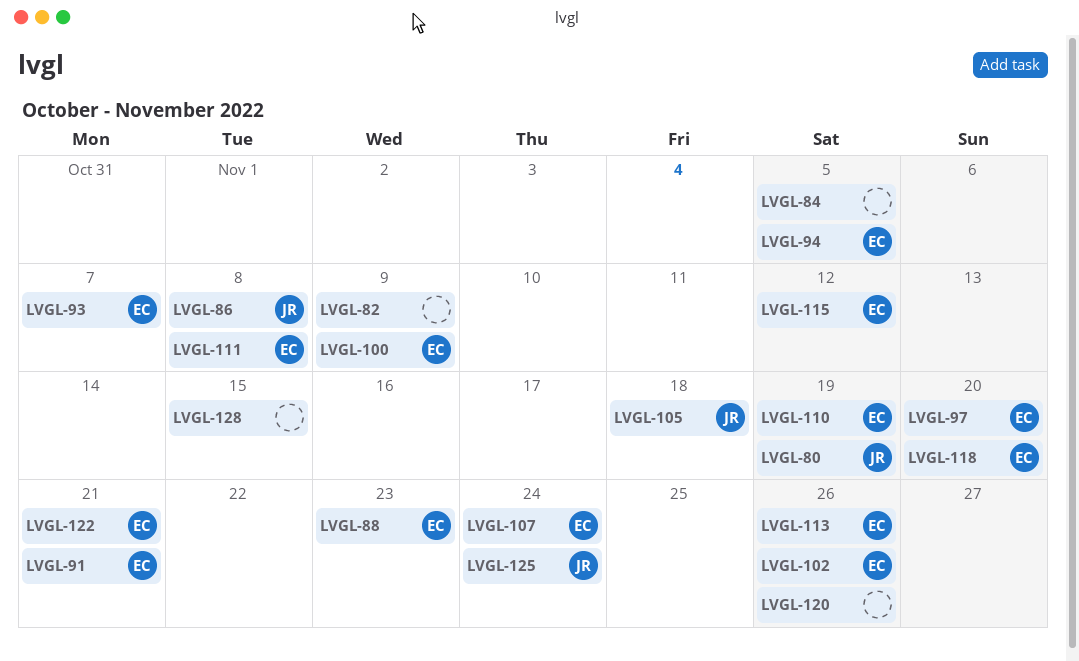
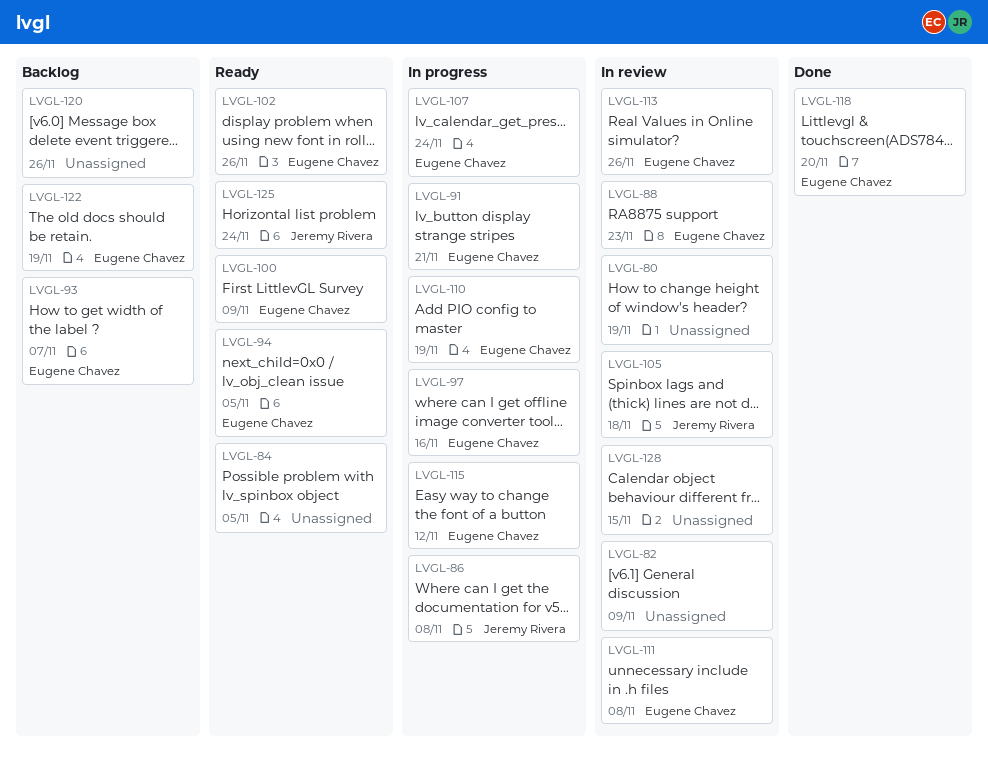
LVGL-80, owner: Jeremy Rivera -> none
LVGL-97, due: Nov 20 -> Nov 16
LVGL-122, due: Nov 21 -> Nov 19

